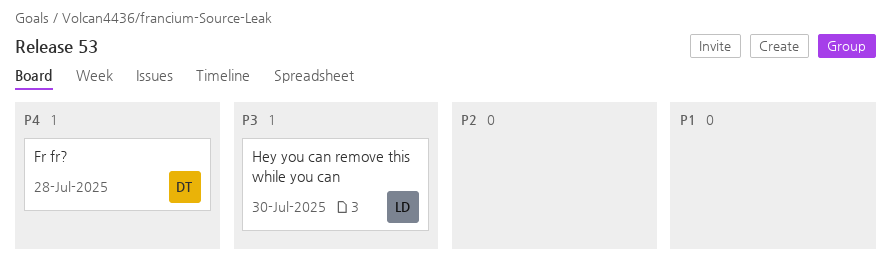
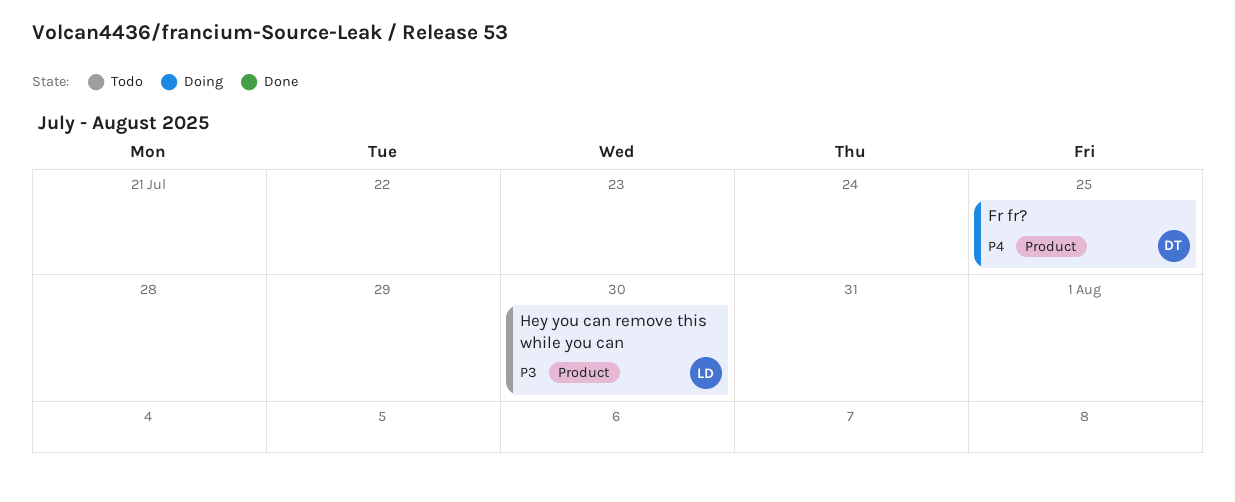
Fr fr?, due: Jul 28 -> Jul 25

